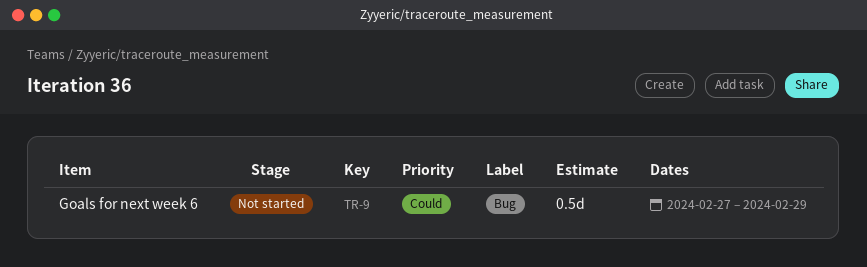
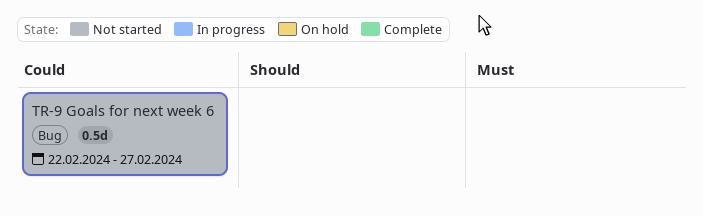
TR-9, start: Feb 27 -> Feb 22
TR-9, due: Feb 29 -> Feb 27

